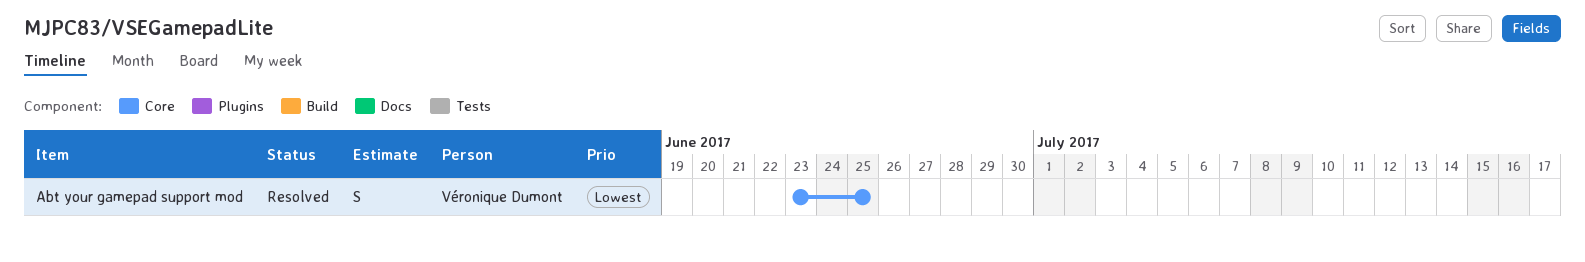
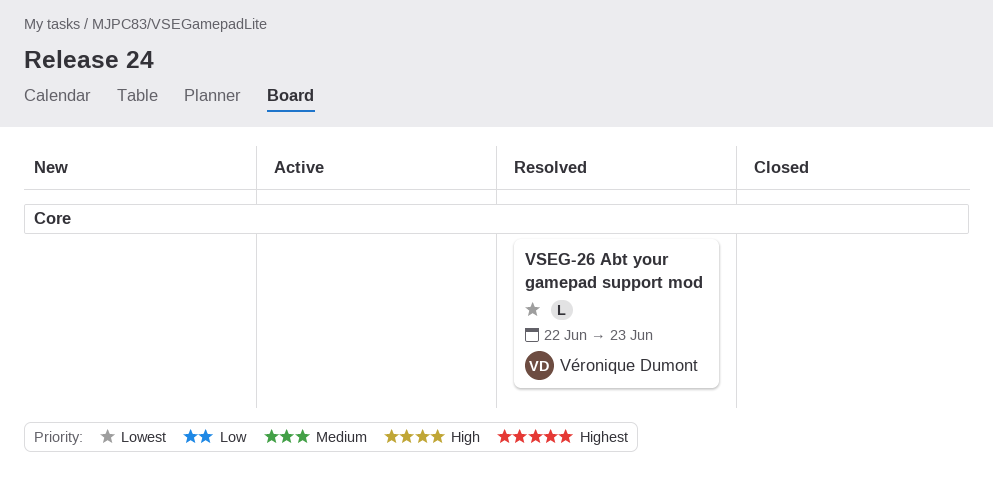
Abt your gamepad support mod, estimate: S -> L
Abt your gamepad support mod, start: Jun 23 -> Jun 22
Abt your gamepad support mod, due: Jun 25 -> Jun 23

